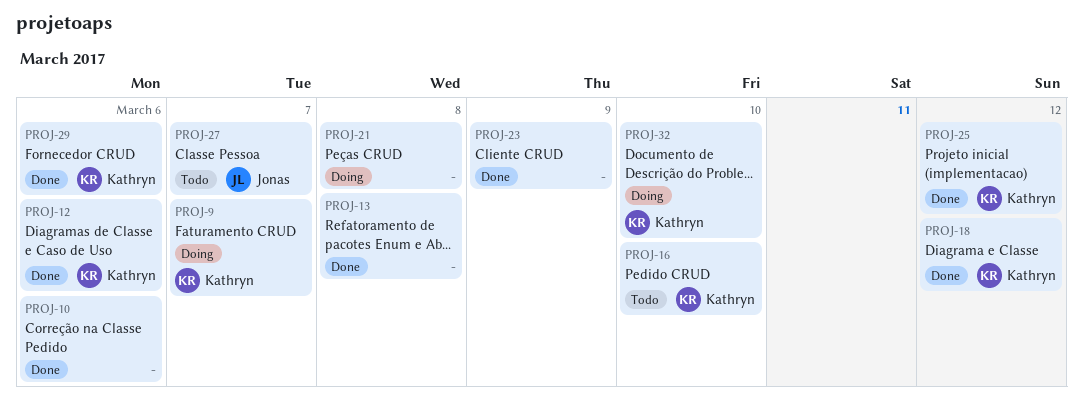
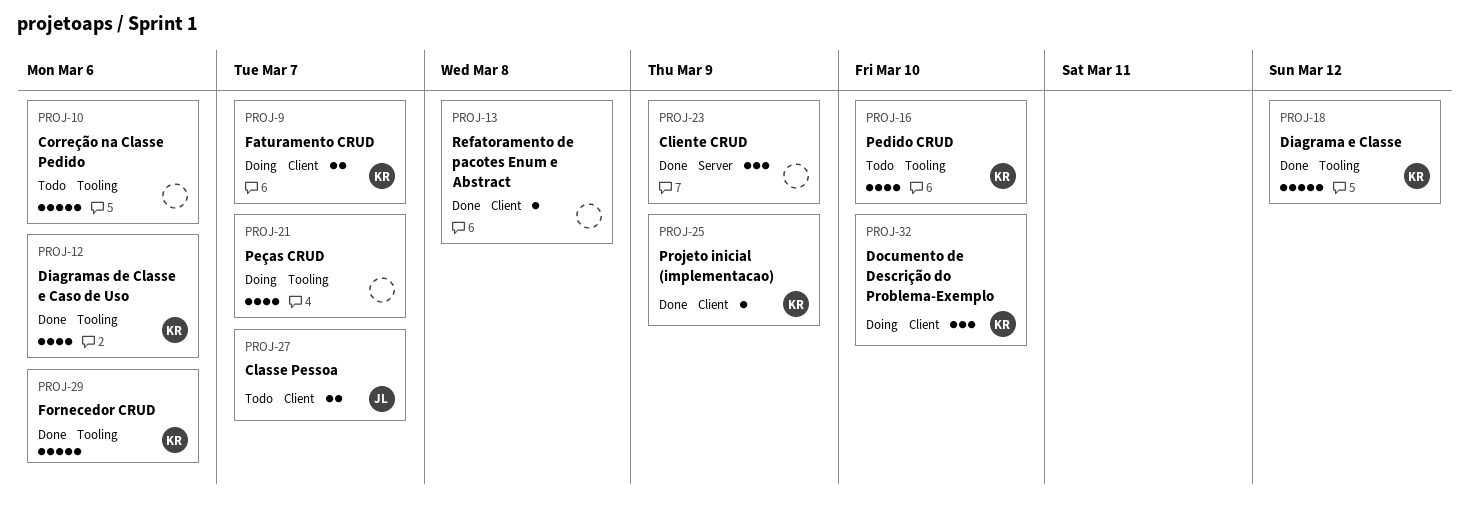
PROJ-10, status: Done -> Todo
PROJ-21, due: Mar 8 -> Mar 7
PROJ-25, due: Mar 12 -> Mar 9

